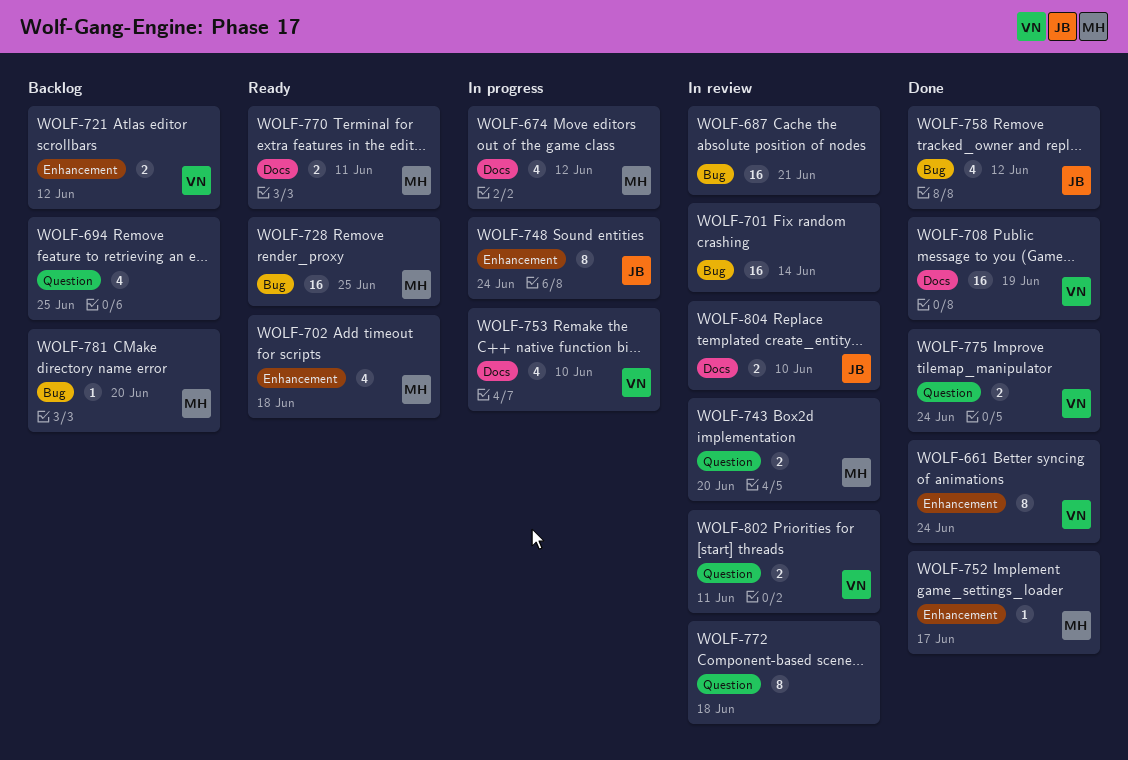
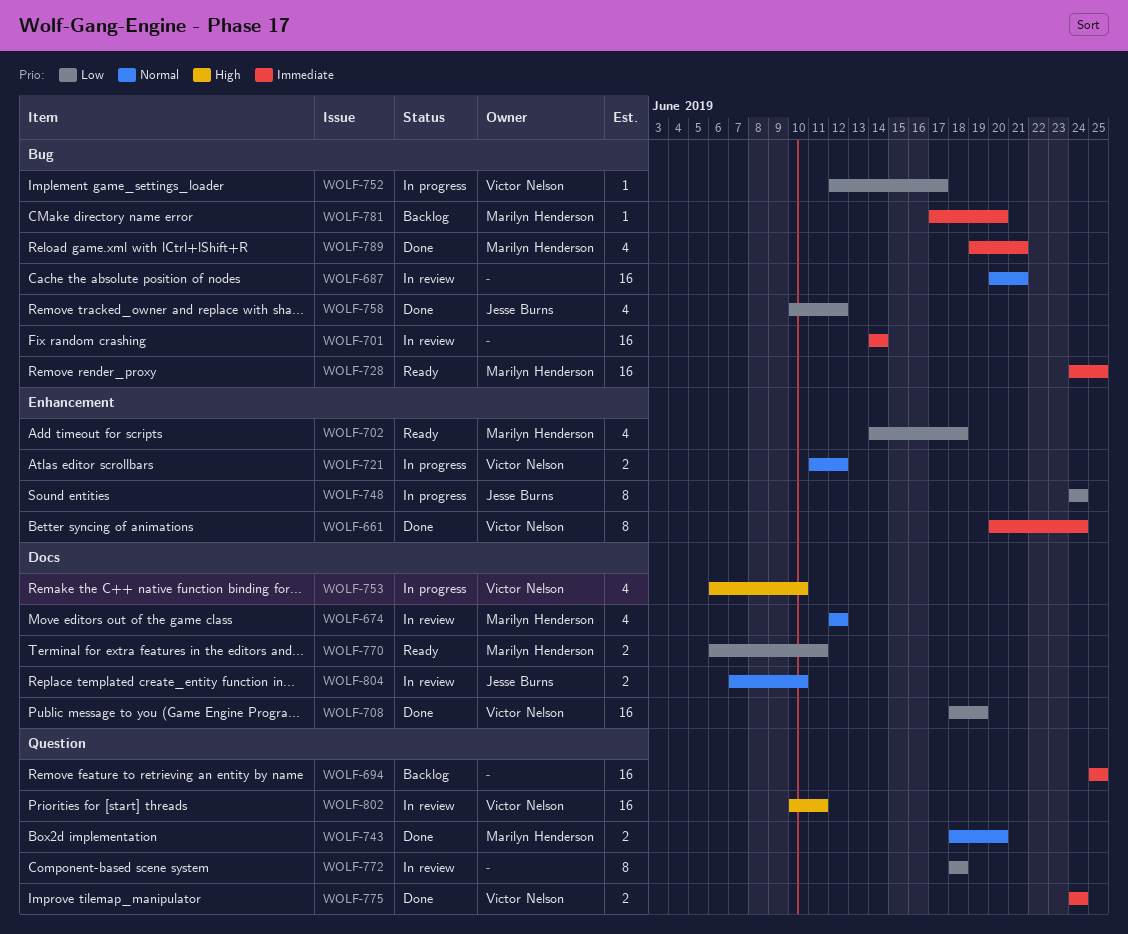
WOLF-674, status: In progress -> In review
WOLF-694, estimate: 4 -> 16
WOLF-721, status: Backlog -> In progress
WOLF-743, status: In review -> Done
WOLF-752, status: Done -> In progress
WOLF-752, owner: Marilyn Henderson -> Victor Nelson
WOLF-752, label: Enhancement -> Bug
WOLF-789: none -> present
WOLF-802, estimate: 2 -> 16

